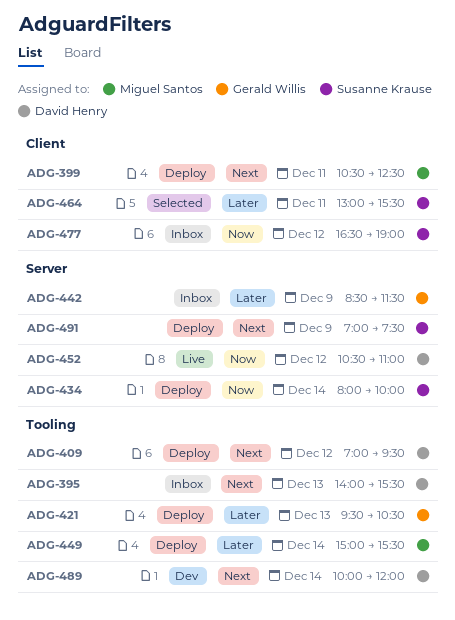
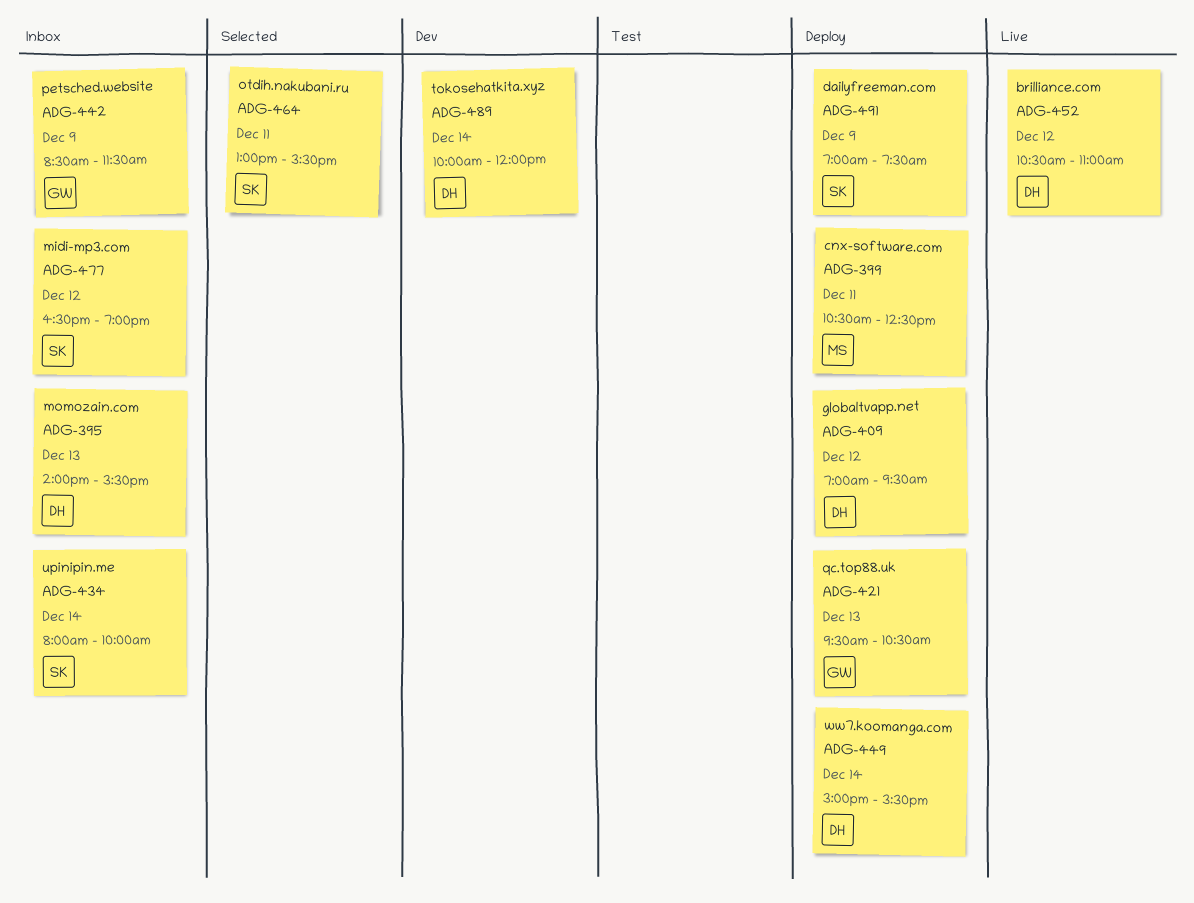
ADG-434, status: Deploy -> Inbox
ADG-449, owner: Miguel Santos -> David Henry

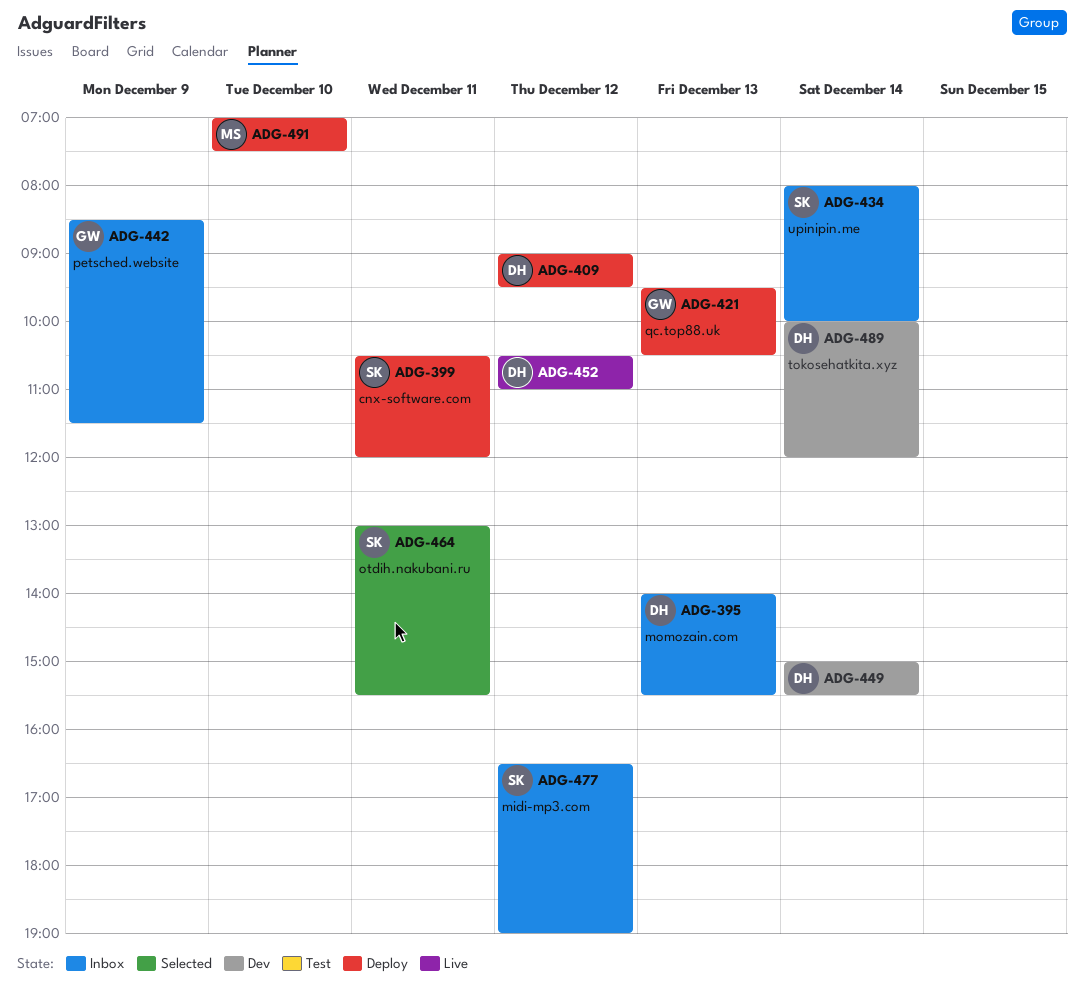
ADG-399, owner: MS -> SK
ADG-399, ends: 12:30 -> 12:00
ADG-409, begins: 07:00 -> 09:00
ADG-449, status: Deploy -> Dev
ADG-491, owner: SK -> MS
ADG-491, day: Dec 9 -> Dec 10

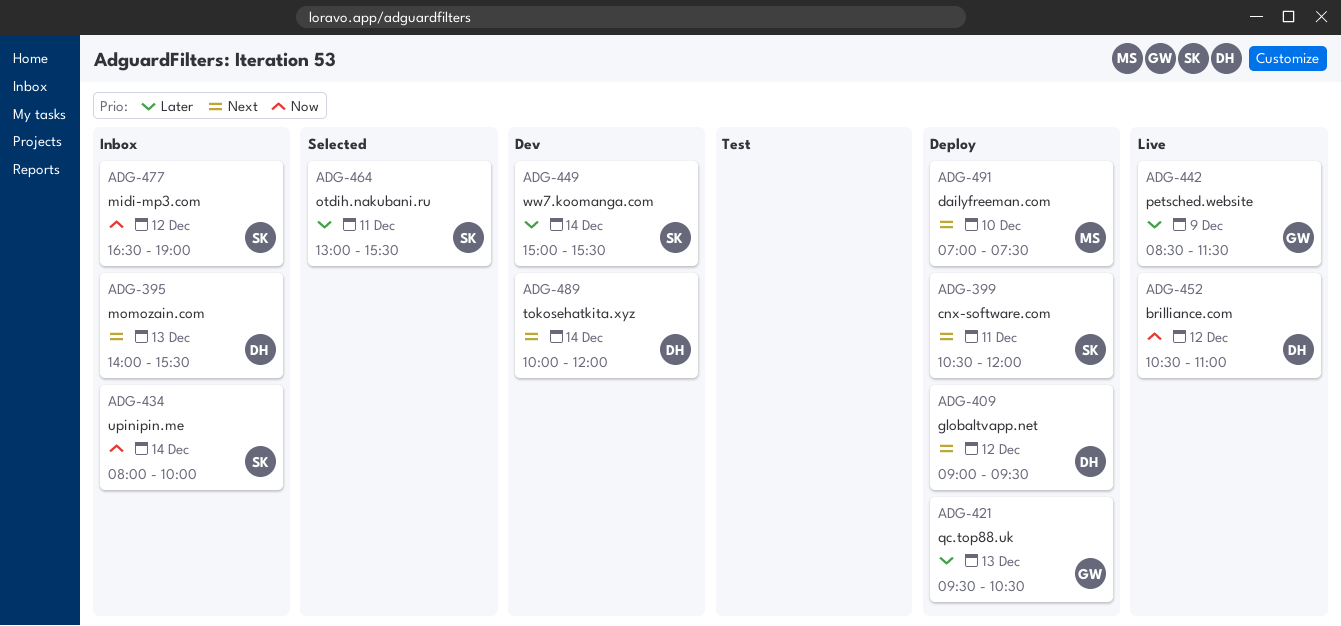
ADG-442, status: Inbox -> Live
ADG-449, owner: DH -> SK

